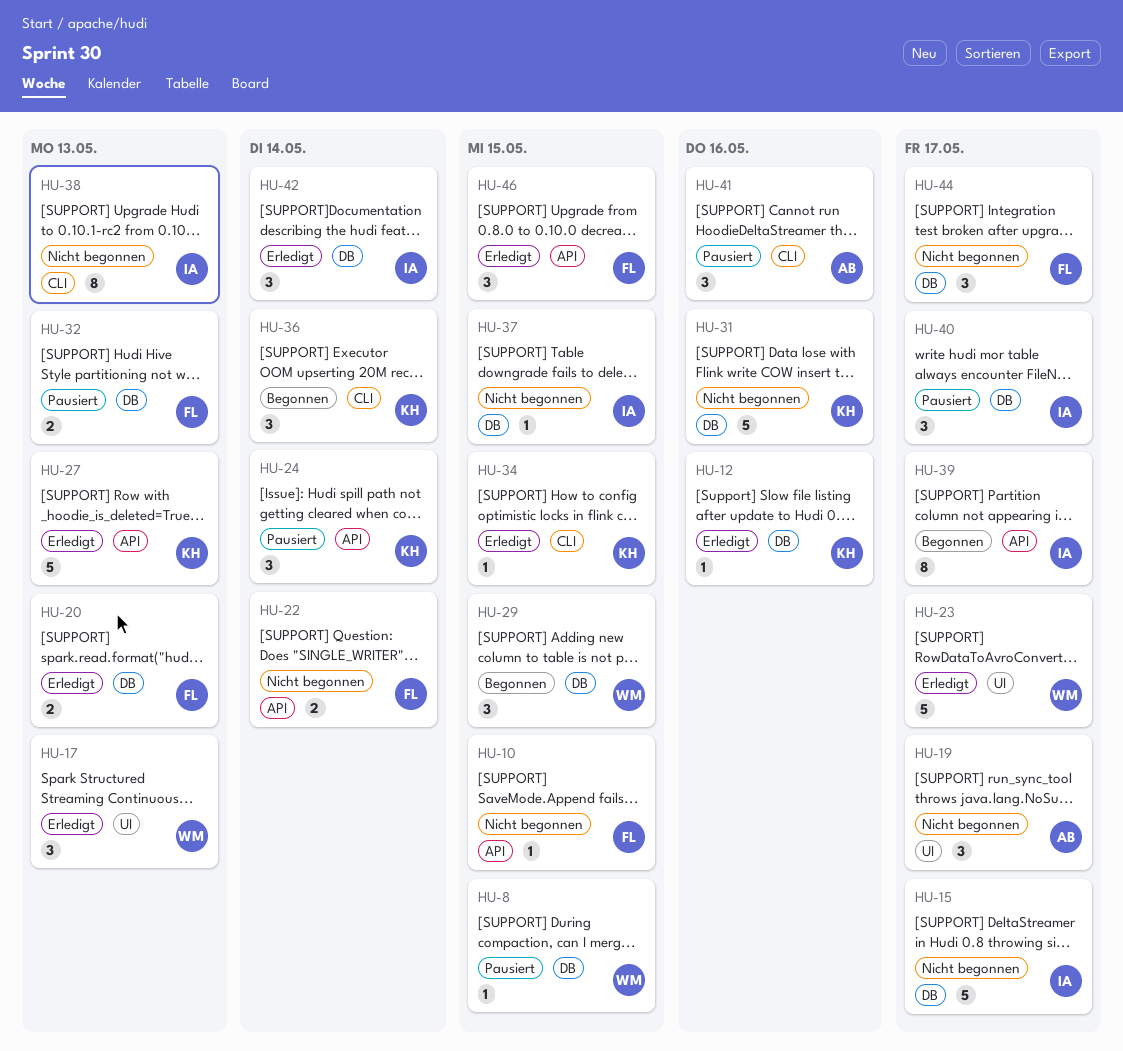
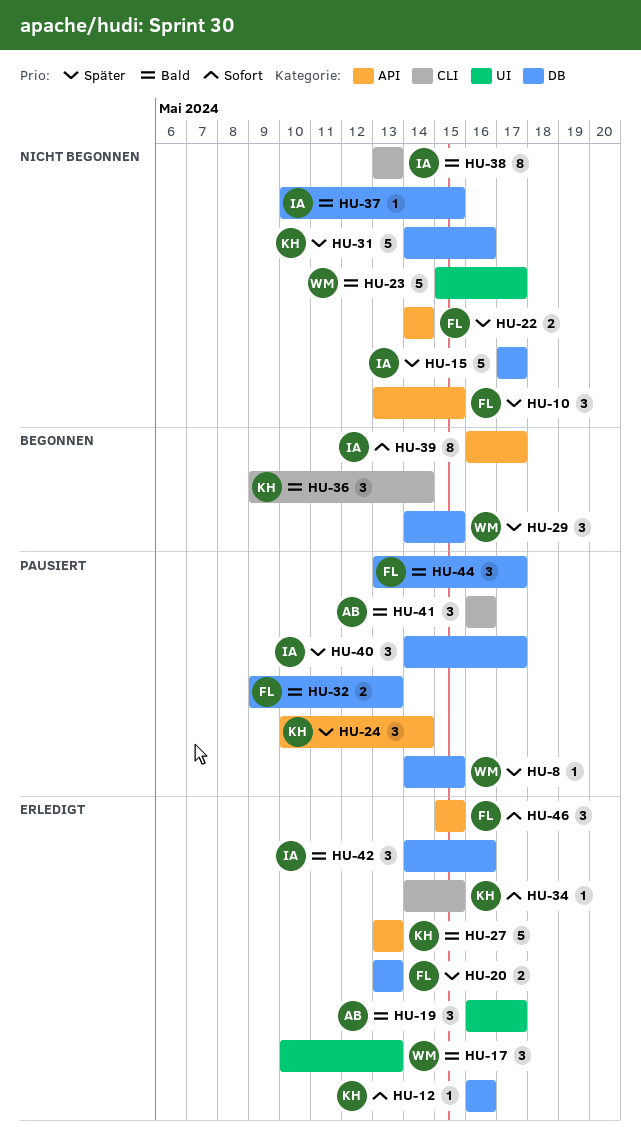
HU-10, estimate: 1 -> 3
HU-19, status: Nicht begonnen -> Erledigt
HU-23, status: Erledigt -> Nicht begonnen
HU-42, due: May 14 -> May 16
HU-44, status: Nicht begonnen -> Pausiert

